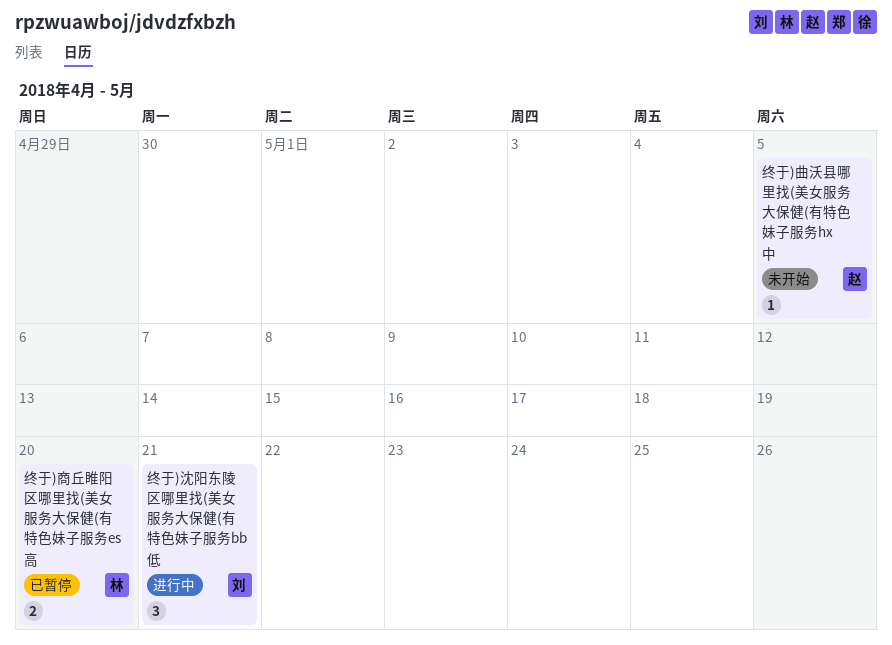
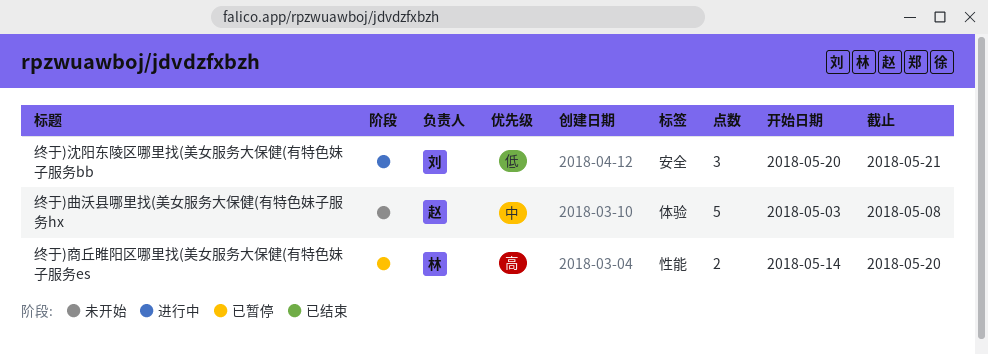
终于)曲沃县哪里找(美女服务大保健(有特色妹子服务hx, estimate: 1 -> 5
终于)曲沃县哪里找(美女服务大保健(有特色妹子服务hx, due: May 5 -> May 8

